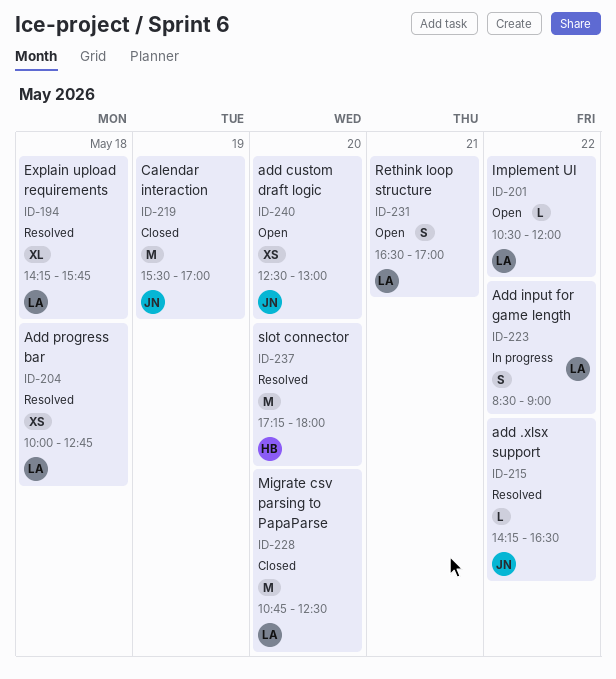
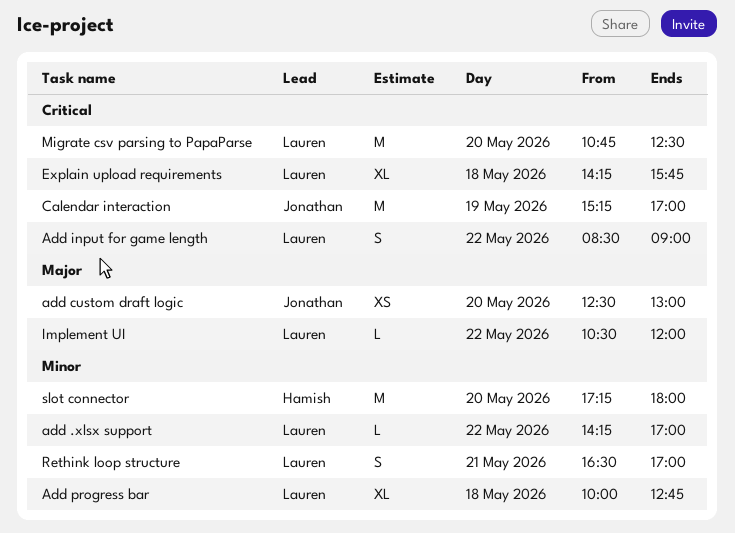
add .xlsx support, owner: Jonathan -> Lauren
add .xlsx support, ends: 16:30 -> 17:00
Add progress bar, estimate: XS -> XL
Calendar interaction, begins: 15:30 -> 15:15

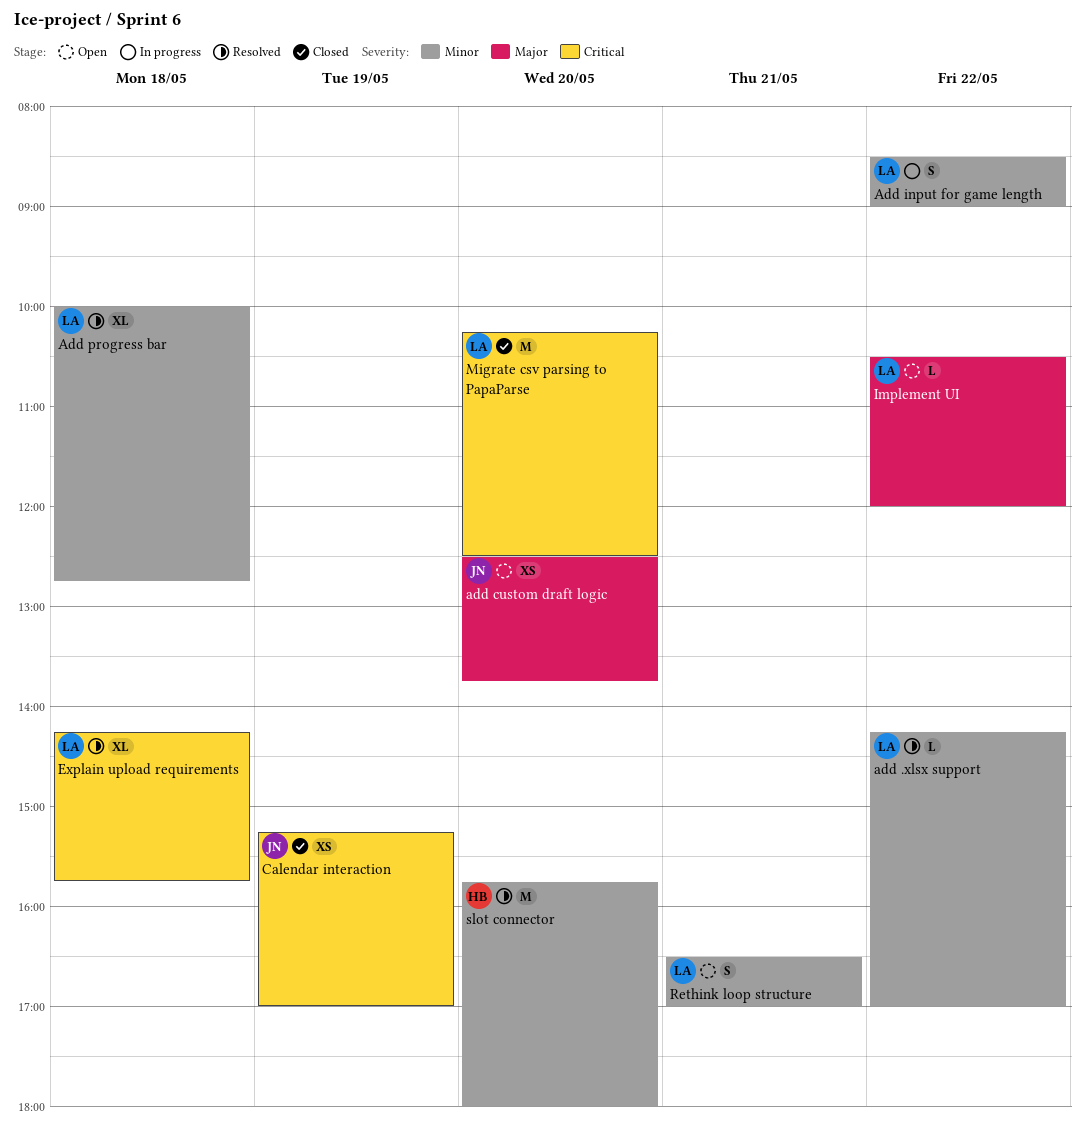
add custom draft logic, ends: 13:00 -> 13:45
Add input for game length, priority: Critical -> Minor
Calendar interaction, estimate: M -> XS
Migrate csv parsing to PapaParse, begins: 10:45 -> 10:15
slot connector, begins: 17:15 -> 15:45

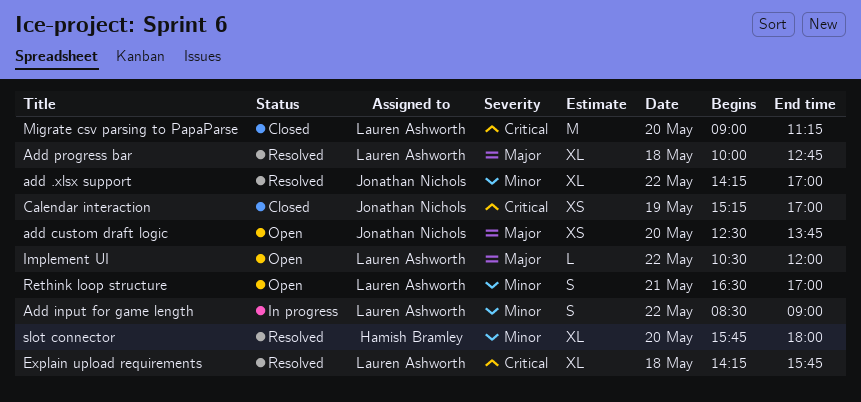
add .xlsx support, owner: Lauren Ashworth -> Jonathan Nichols
add .xlsx support, estimate: L -> XL
Add progress bar, priority: Minor -> Major
Migrate csv parsing to PapaParse, begins: 10:15 -> 09:00
Migrate csv parsing to PapaParse, ends: 12:30 -> 11:15
slot connector, estimate: M -> XL

